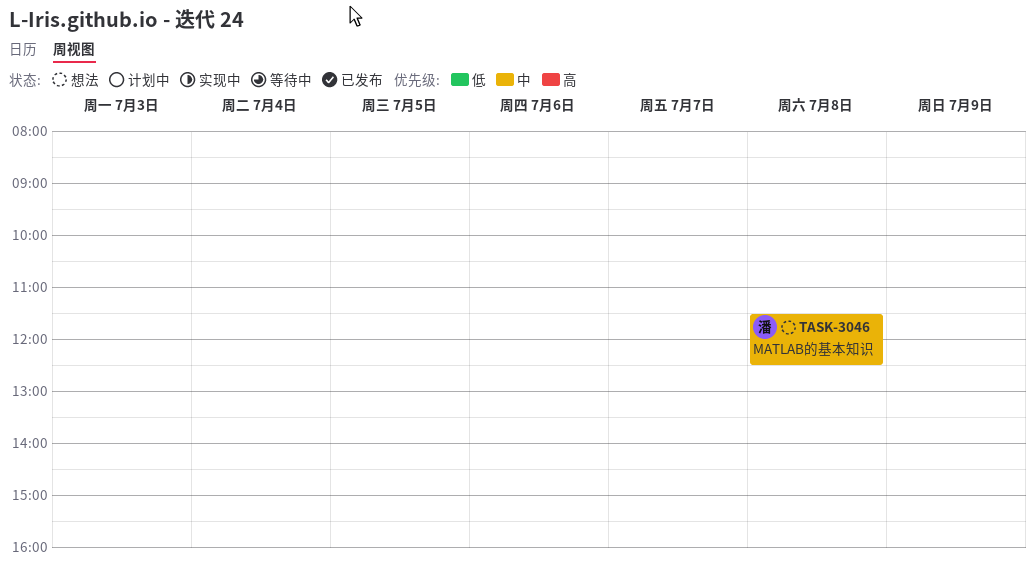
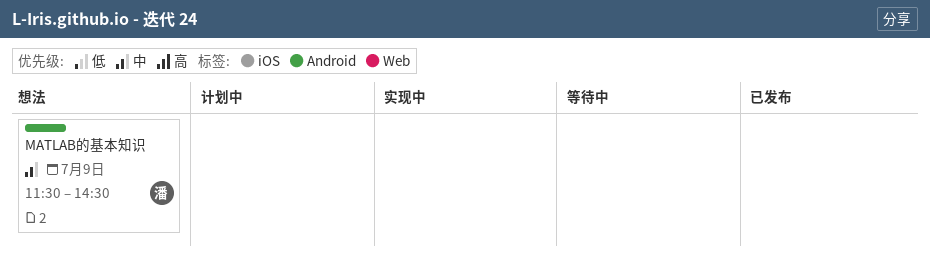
MATLAB的基本知识, day: Jul 8 -> Jul 9
MATLAB的基本知识, ends: 12:30 -> 14:30

